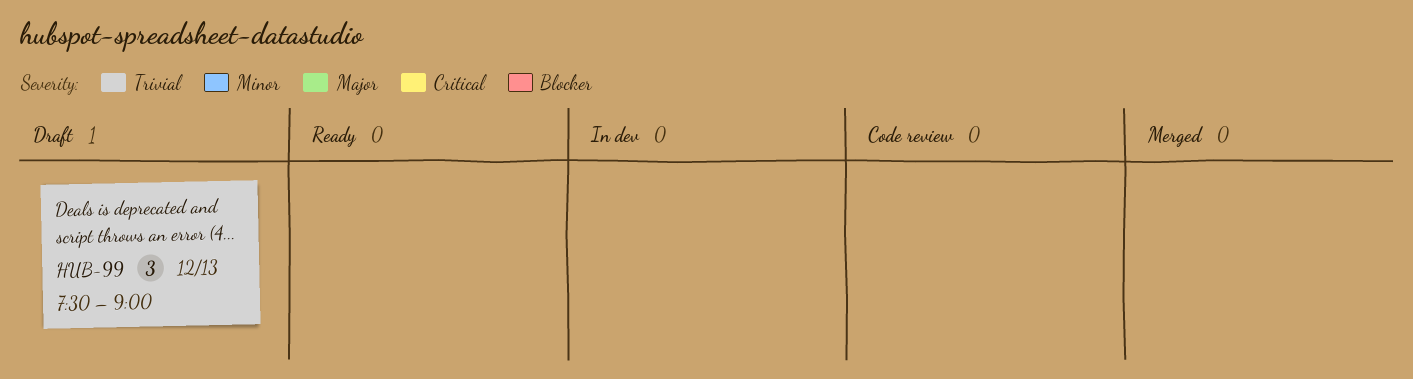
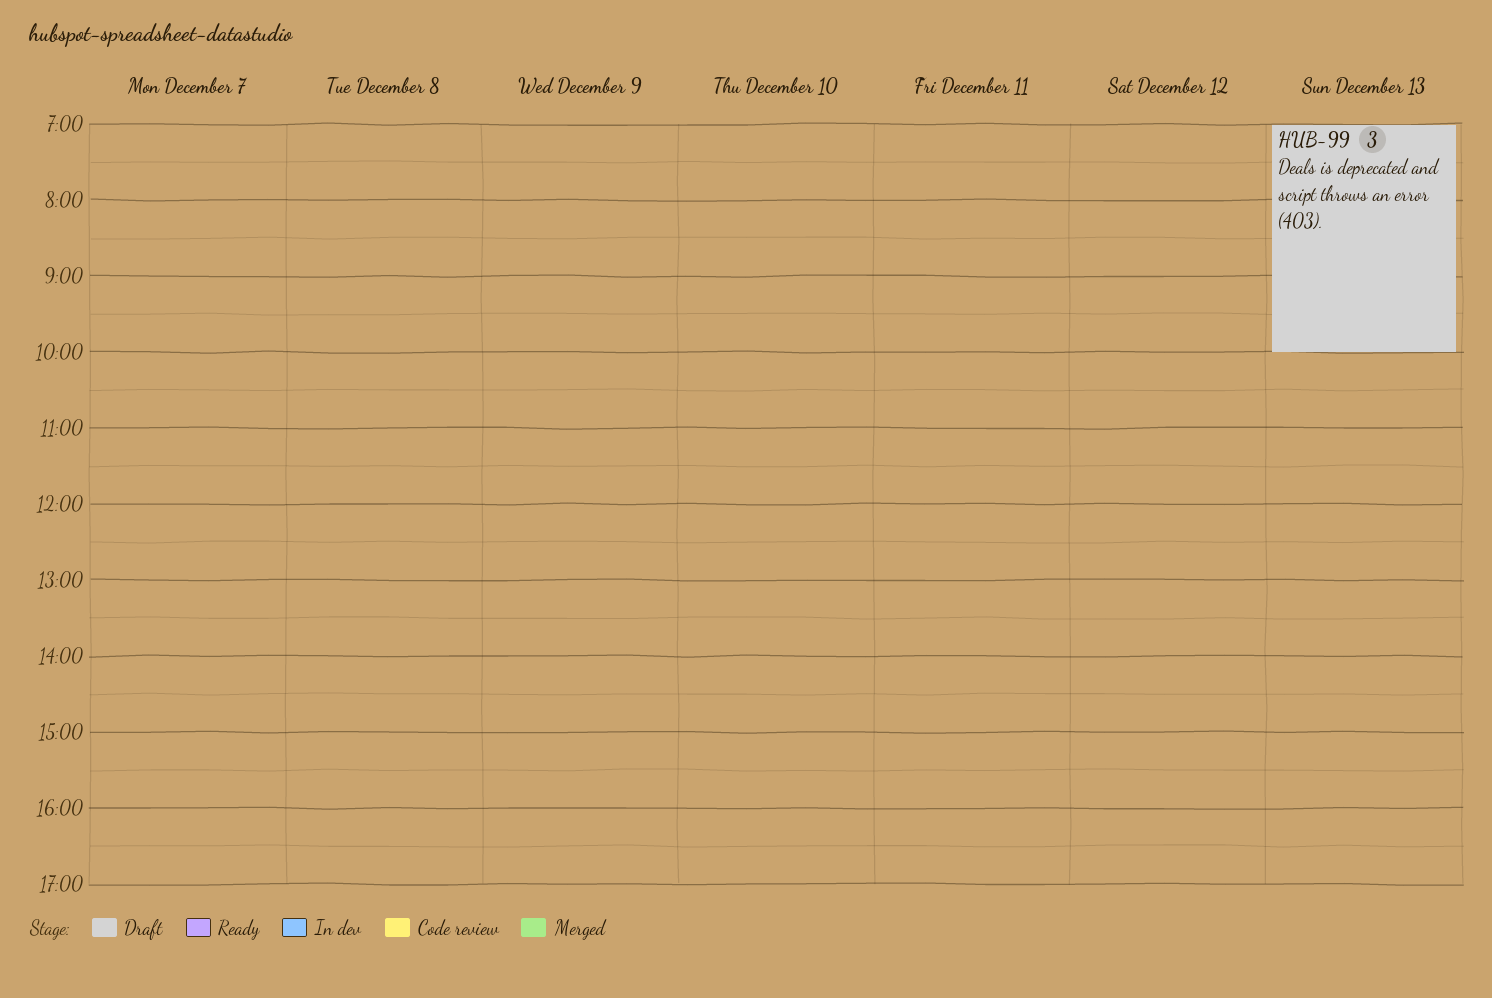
HUB-99, begins: 07:30 -> 07:00
HUB-99, ends: 09:00 -> 10:00

